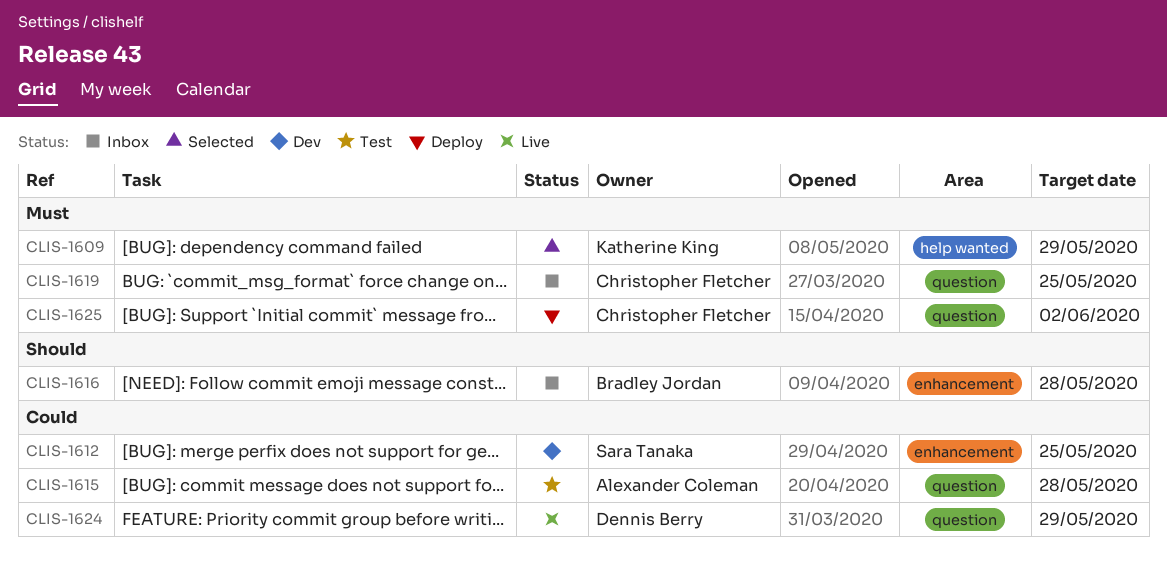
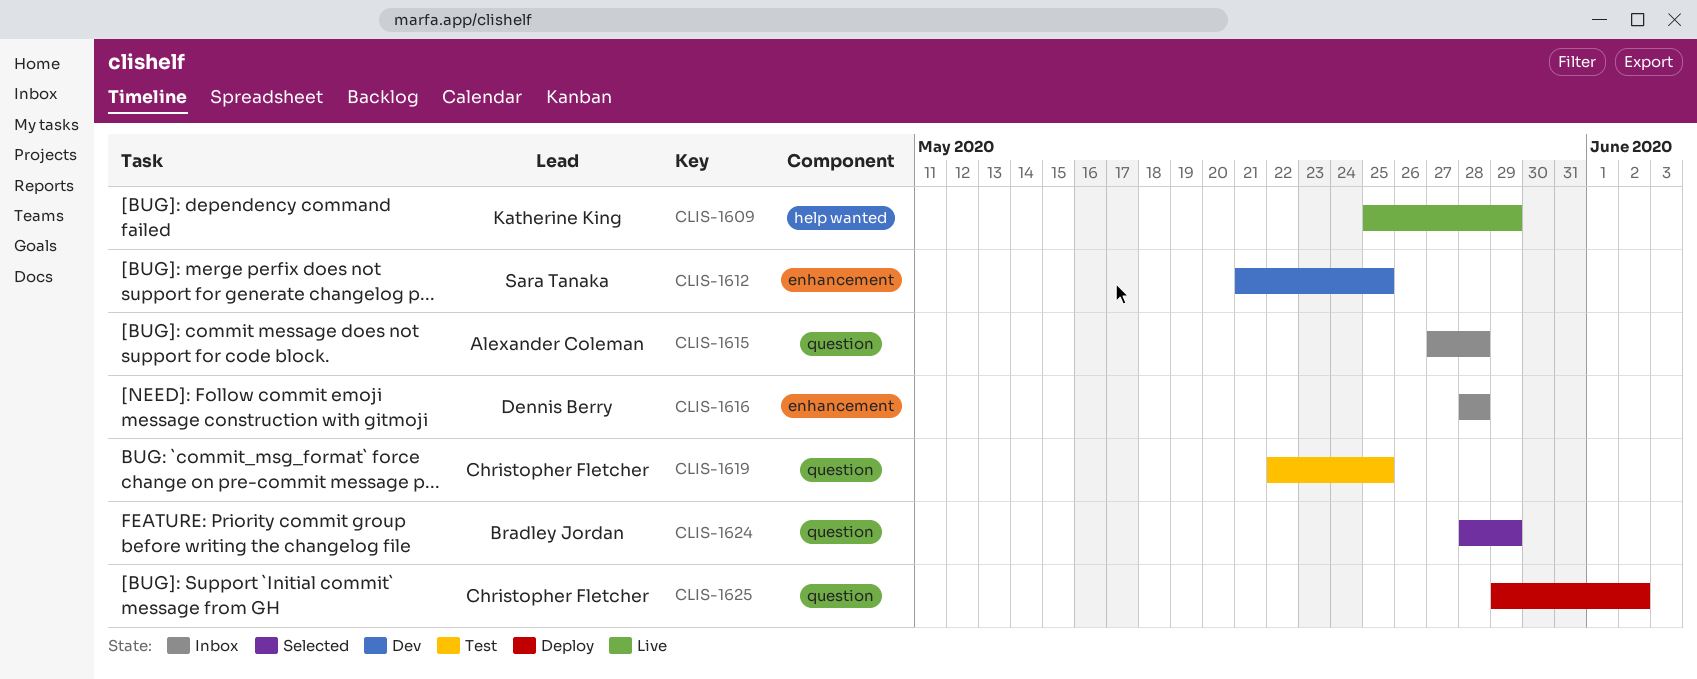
CLIS-1609, status: Selected -> Live
CLIS-1615, status: Test -> Inbox
CLIS-1616, owner: Bradley Jordan -> Dennis Berry
CLIS-1619, status: Inbox -> Test
CLIS-1624, status: Live -> Selected
CLIS-1624, owner: Dennis Berry -> Bradley Jordan

